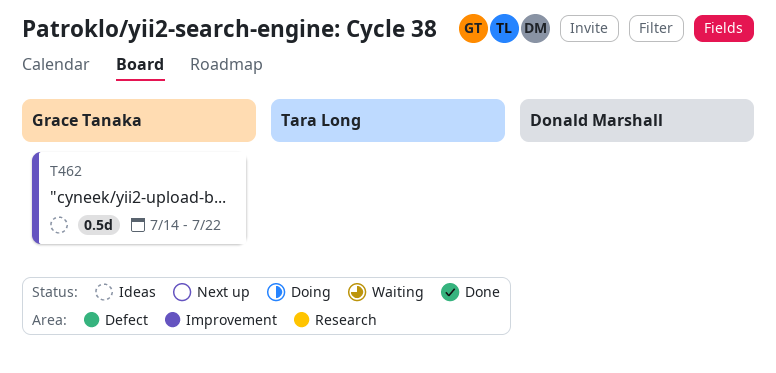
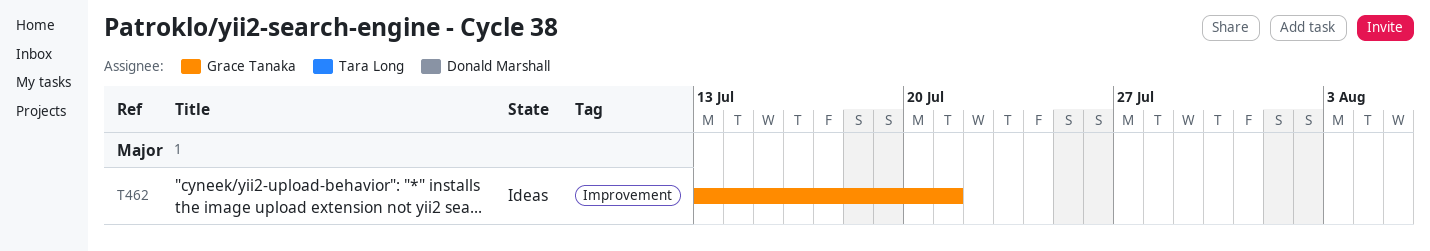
T462, start: Jul 14 -> Jul 13
T462, due: Jul 22 -> Jul 21

